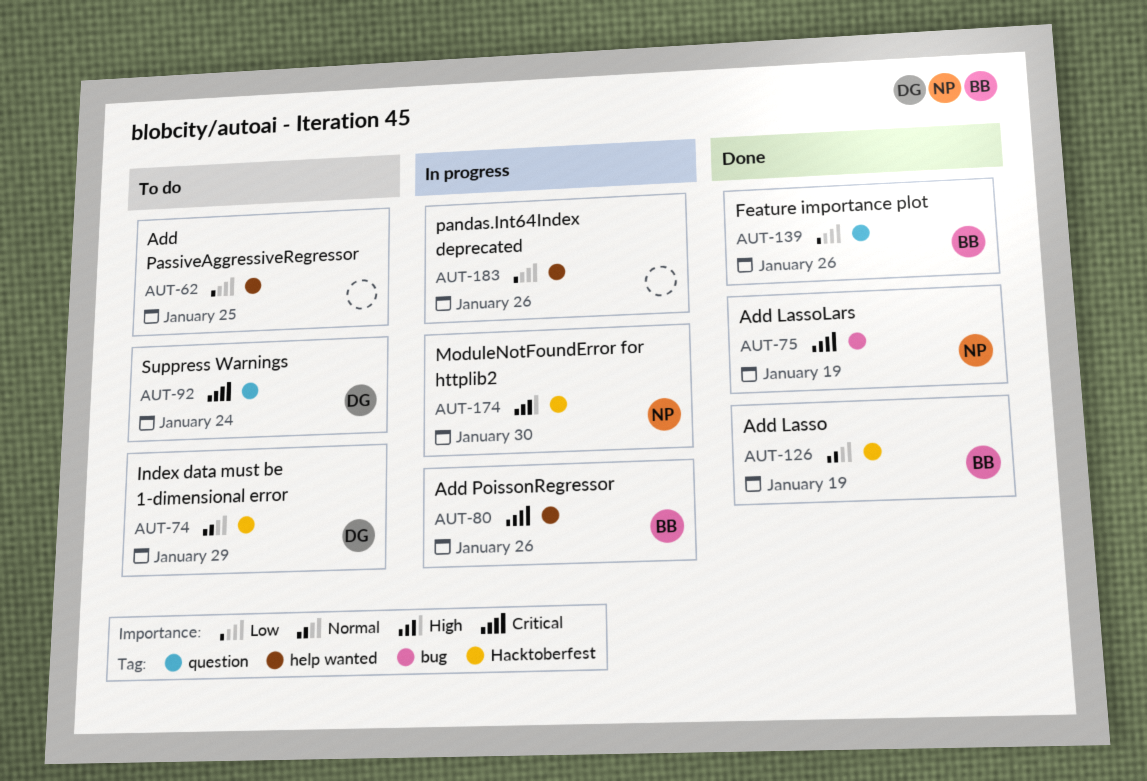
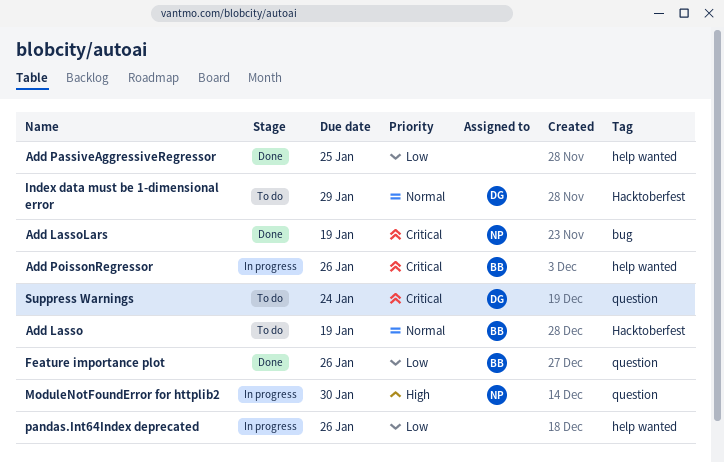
Add Lasso, status: Done -> To do
Add PassiveAggressiveRegressor, status: To do -> Done
ModuleNotFoundError for httplib2, label: Hacktoberfest -> question

